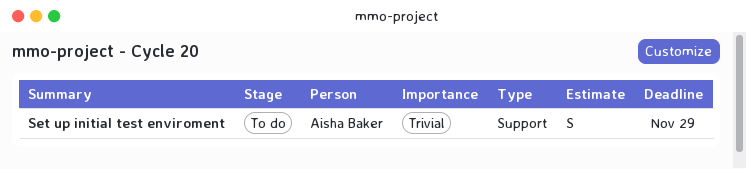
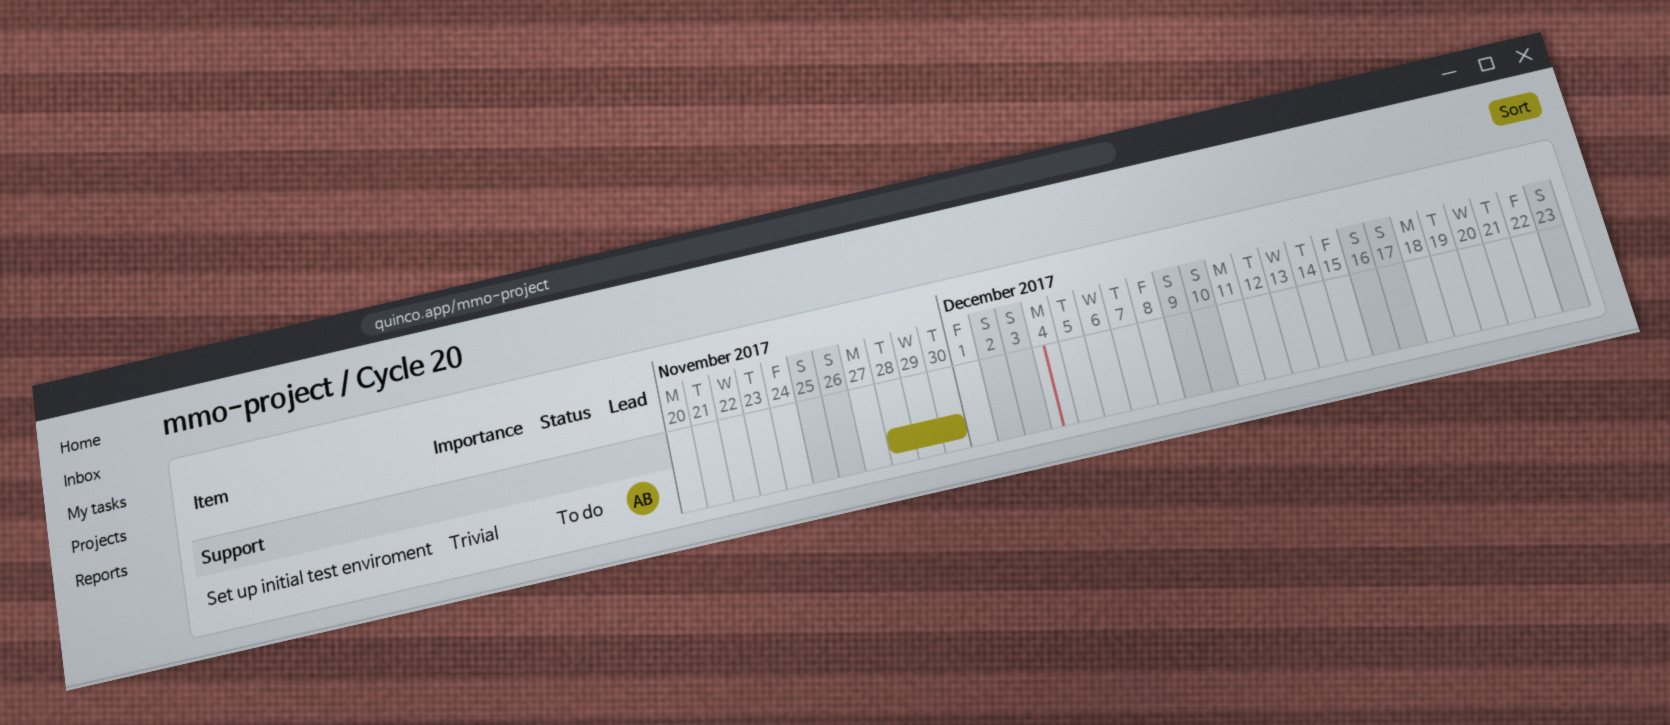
Set up initial test enviroment, due: Nov 29 -> Nov 30

